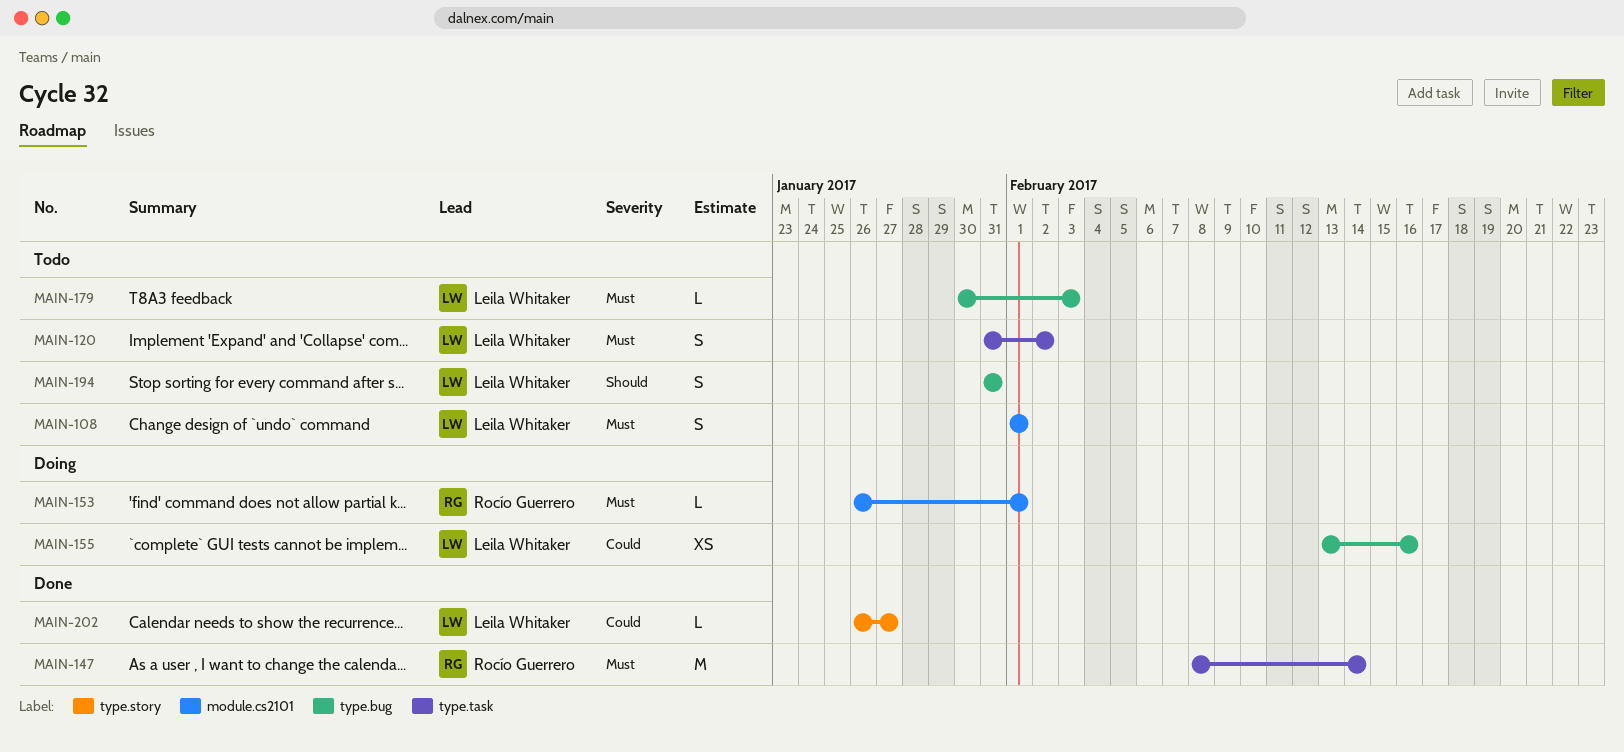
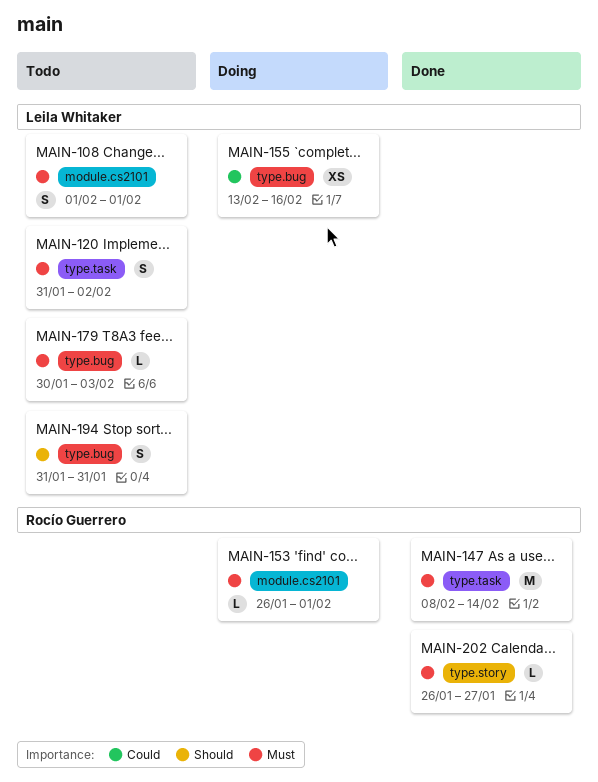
MAIN-202, owner: Leila Whitaker -> Rocío Guerrero
MAIN-202, priority: Could -> Must

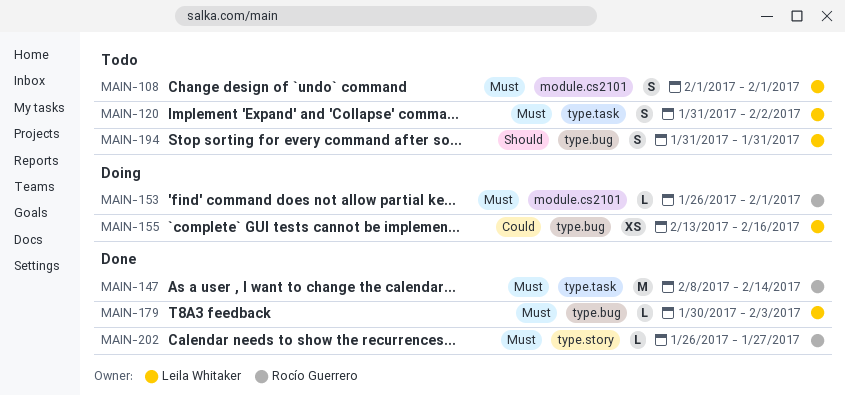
MAIN-179, status: Todo -> Done

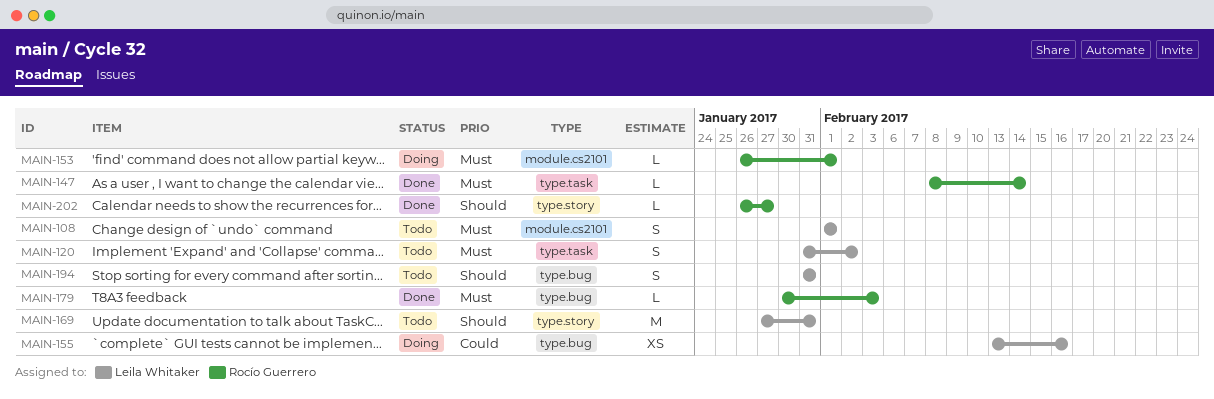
MAIN-147, estimate: M -> L
MAIN-169: none -> present
MAIN-179, owner: Leila Whitaker -> Rocío Guerrero
MAIN-202, priority: Must -> Should

